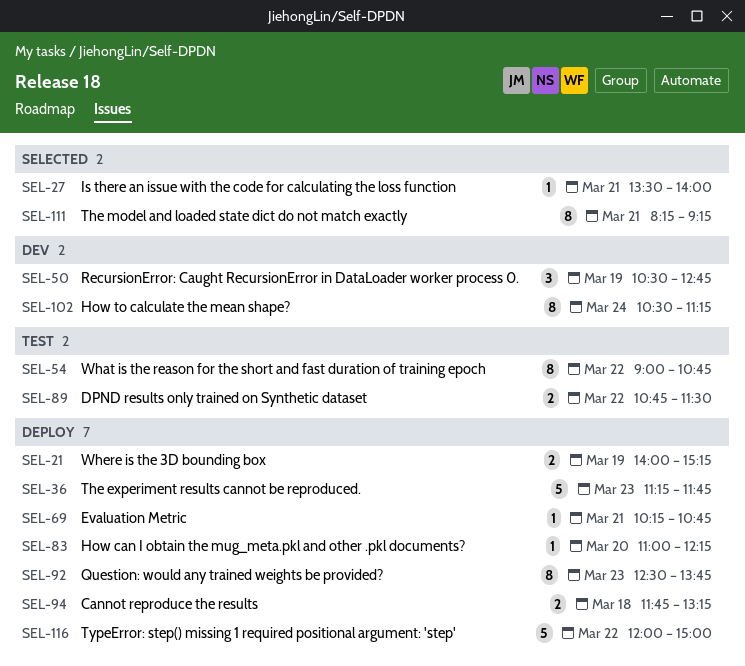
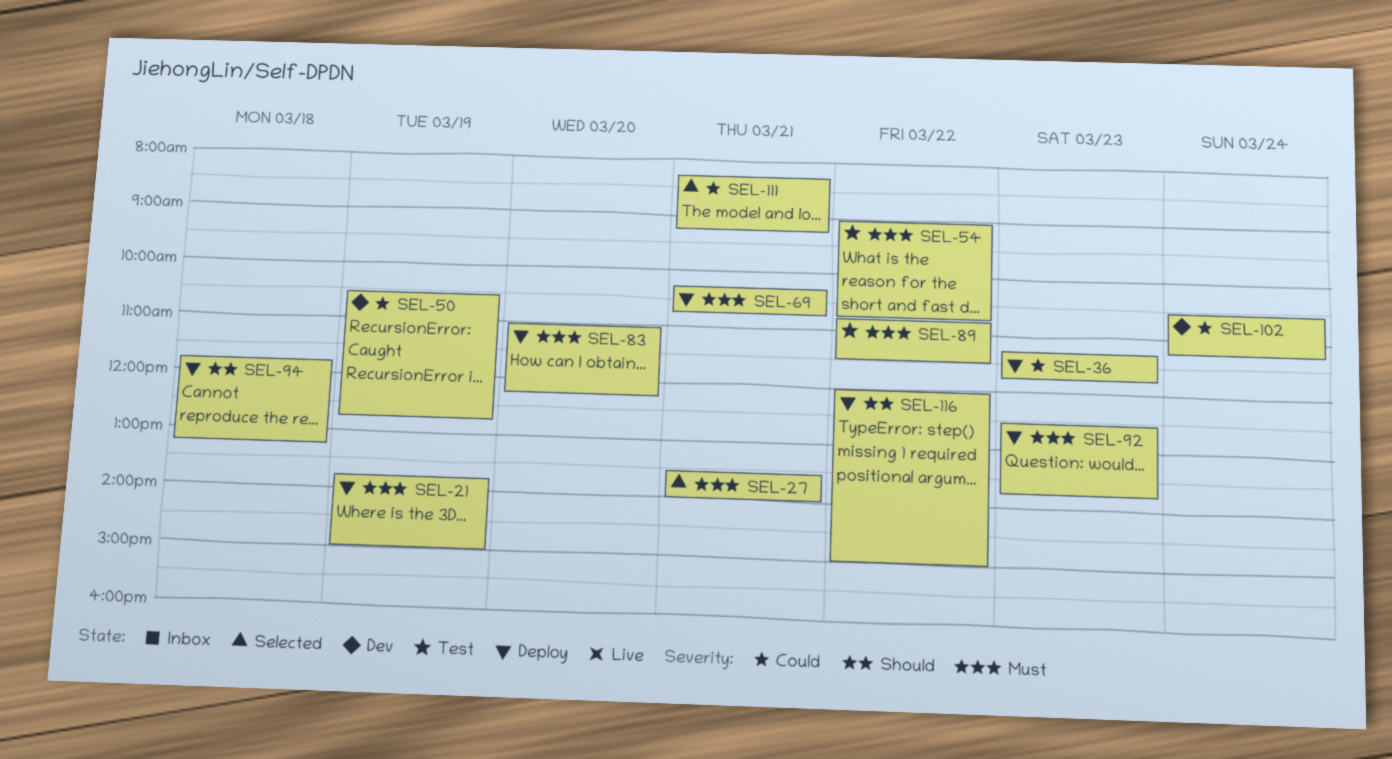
SEL-21, begins: 14:00 -> 13:45
SEL-21, ends: 15:15 -> 15:00

